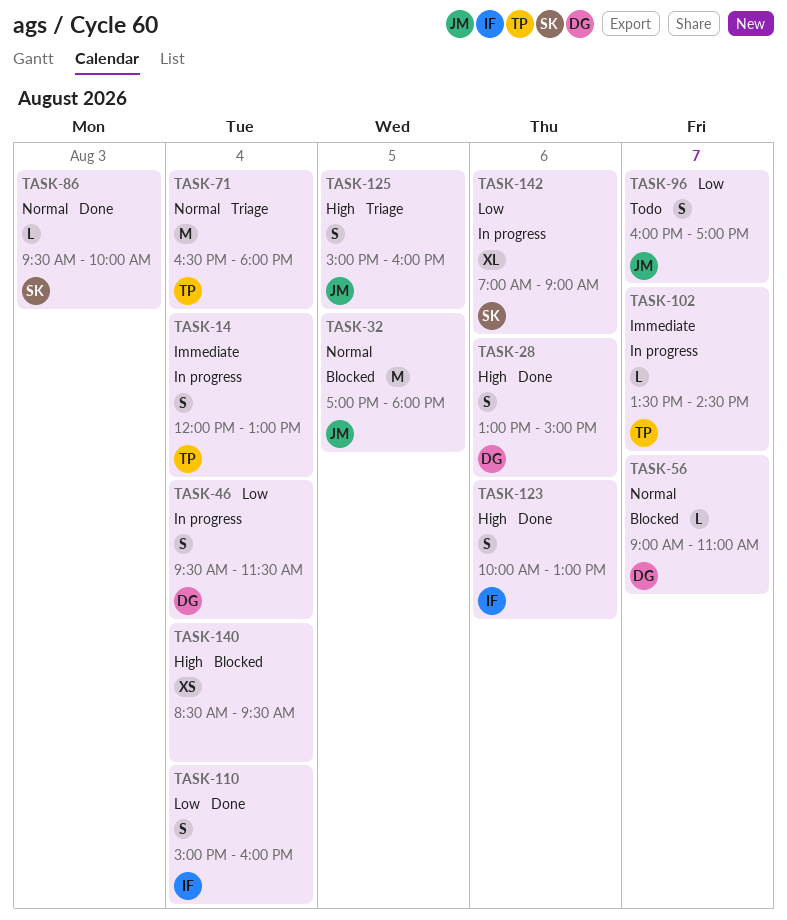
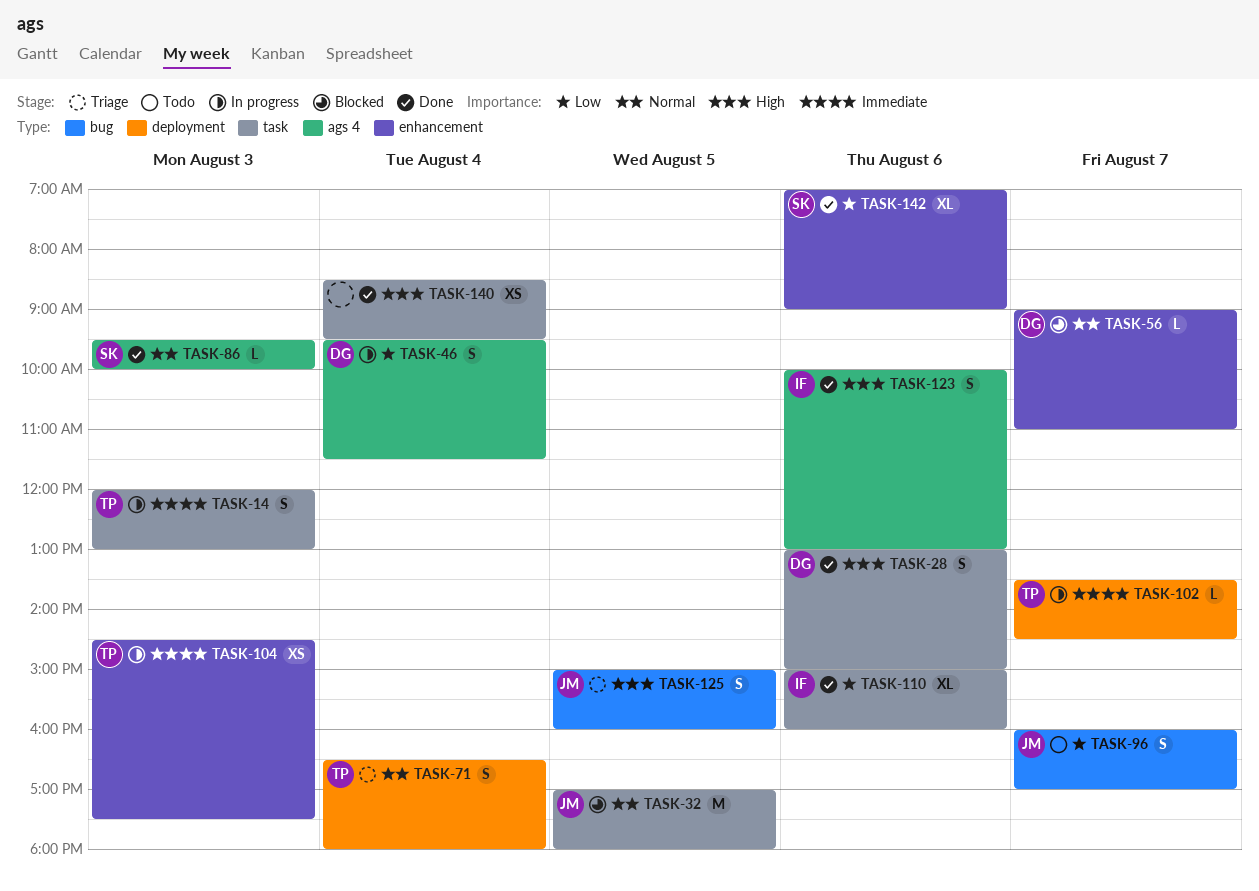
TASK-14, day: Aug 4 -> Aug 3
TASK-71, estimate: M -> S
TASK-104: none -> present
TASK-110, estimate: S -> XL
TASK-110, day: Aug 4 -> Aug 6
TASK-140, status: Blocked -> Done
TASK-142, status: In progress -> Done

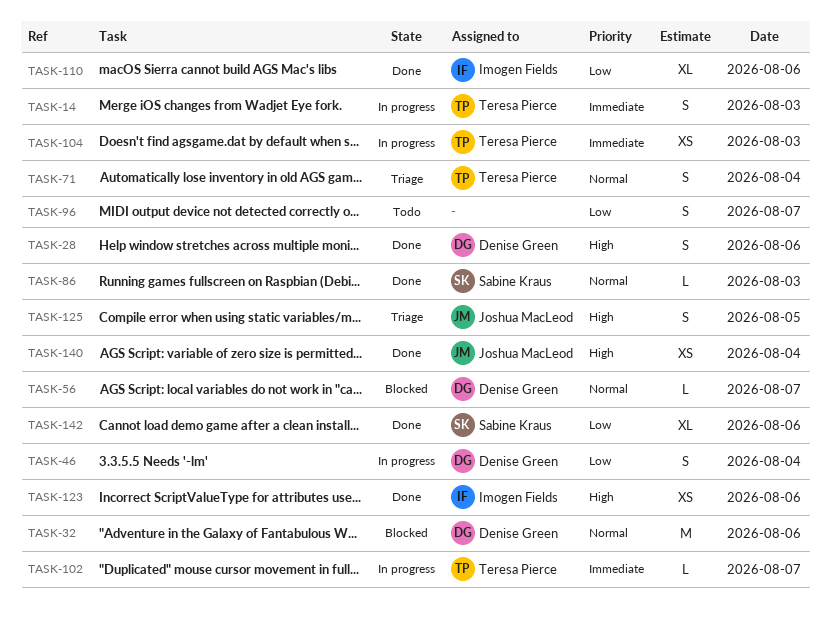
TASK-32, owner: Joshua MacLeod -> Denise Green
TASK-32, day: Aug 5 -> Aug 6
TASK-96, owner: Joshua MacLeod -> none
TASK-123, estimate: S -> XS
TASK-140, owner: none -> Joshua MacLeod

